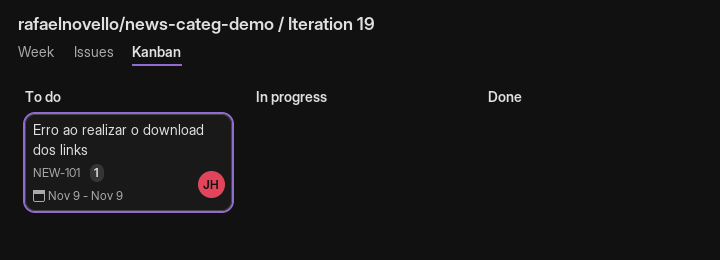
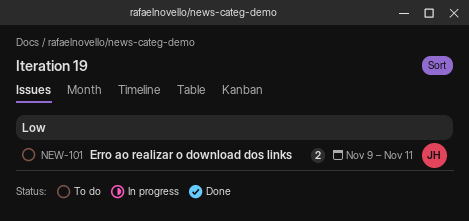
NEW-101, estimate: 1 -> 2
NEW-101, due: Nov 9 -> Nov 11

